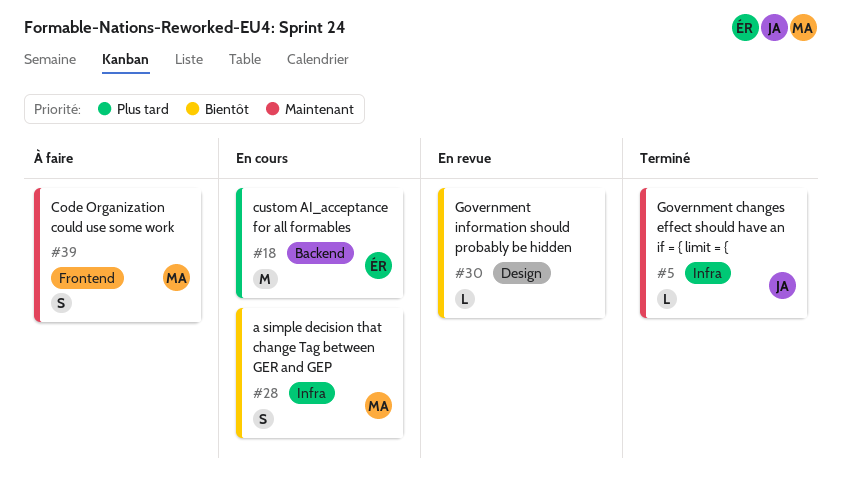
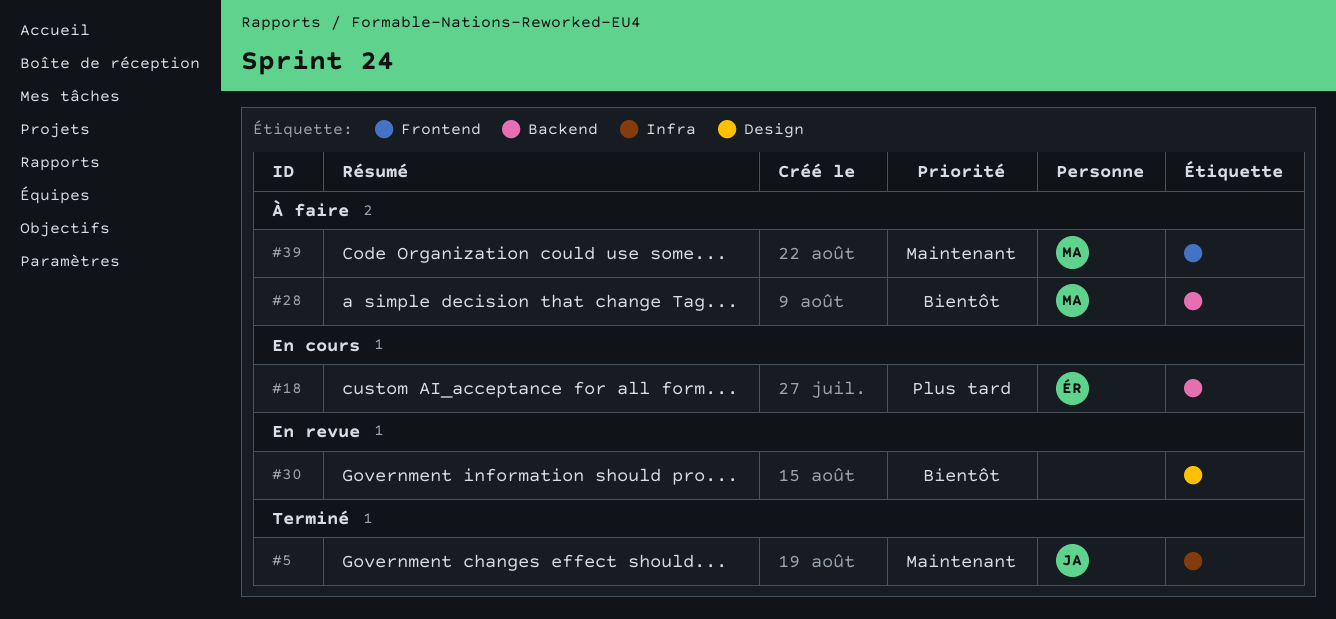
#28, status: En cours -> À faire
#28, label: Infra -> Backend

